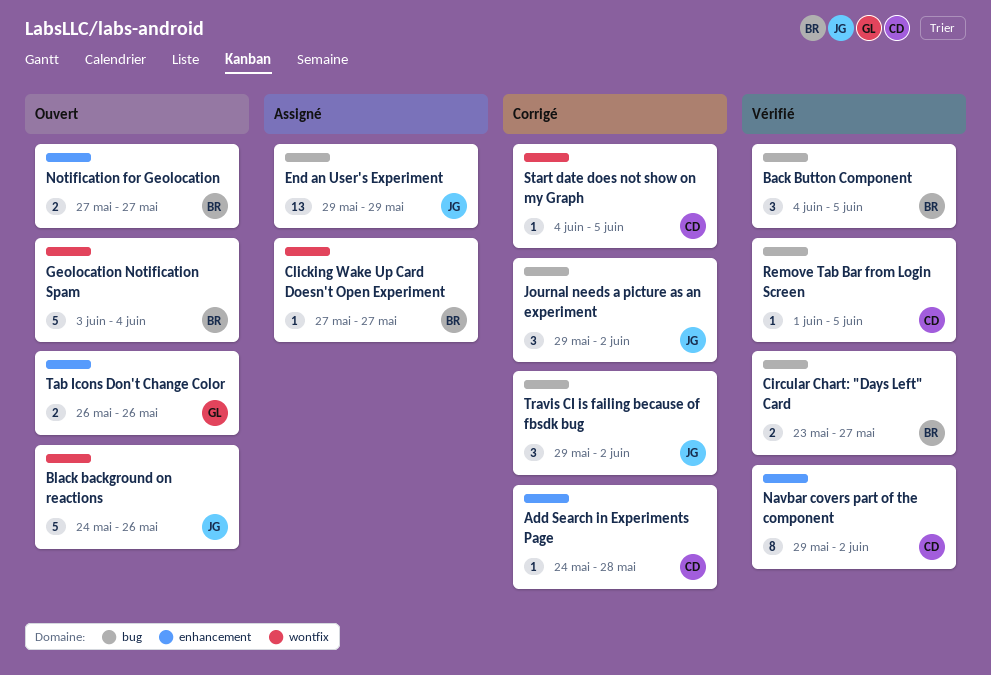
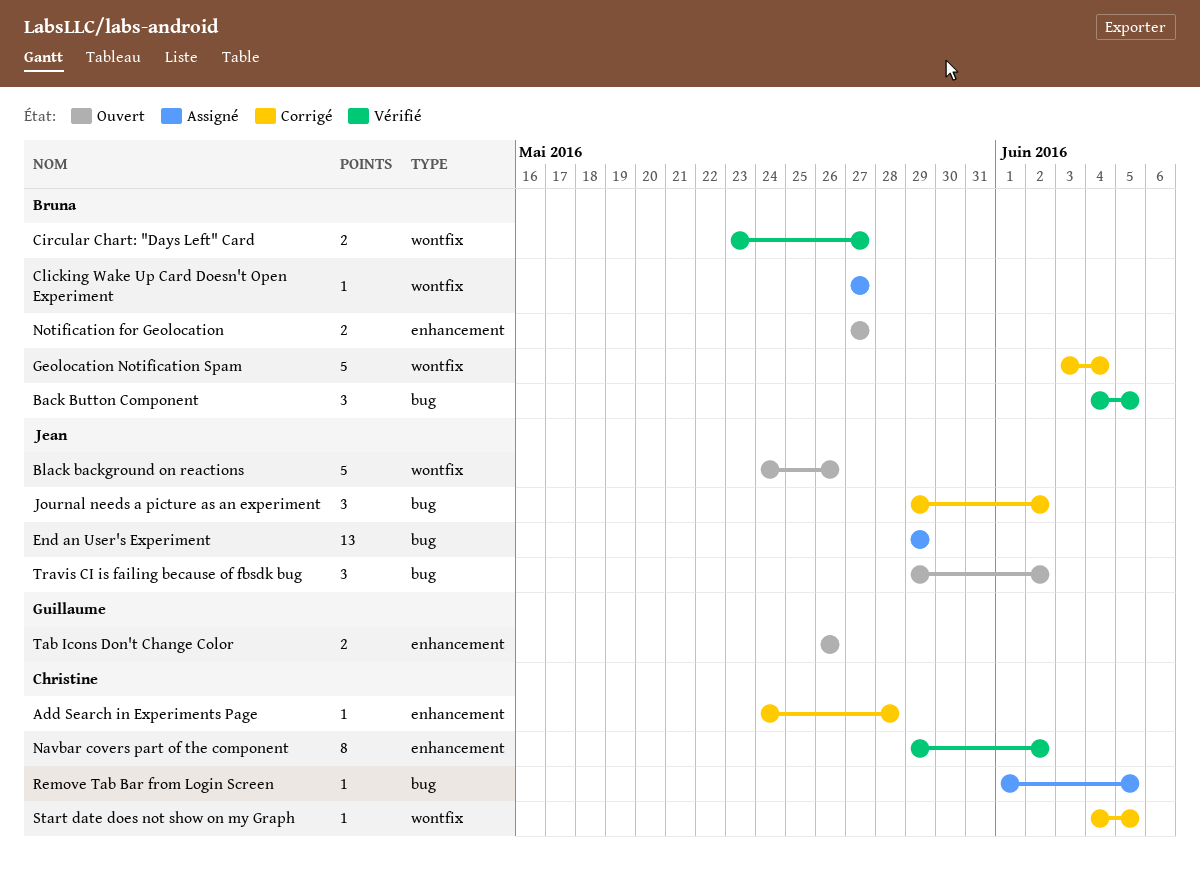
Circular Chart: "Days Left" Card, label: bug -> wontfix
Geolocation Notification Spam, status: Ouvert -> Corrigé
Remove Tab Bar from Login Screen, status: Vérifié -> Assigné
Travis CI is failing because of fbsdk bug, status: Corrigé -> Ouvert

